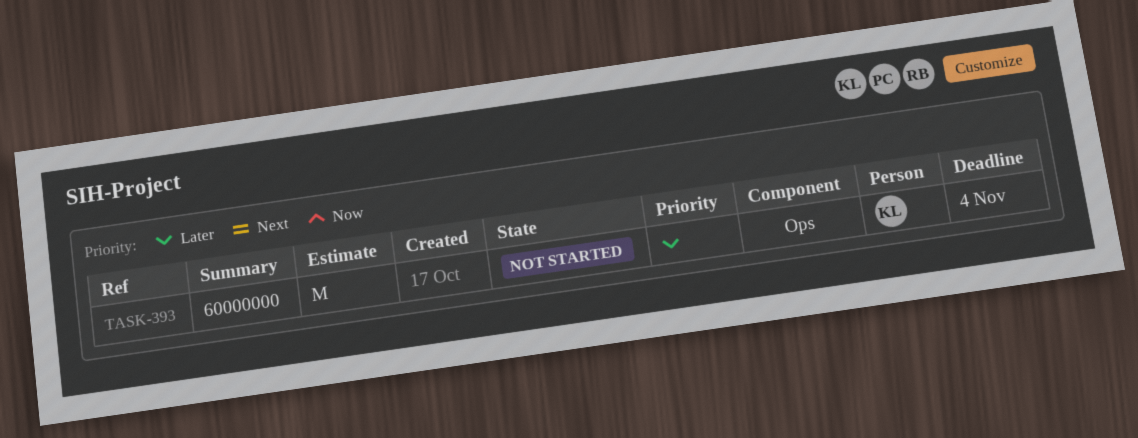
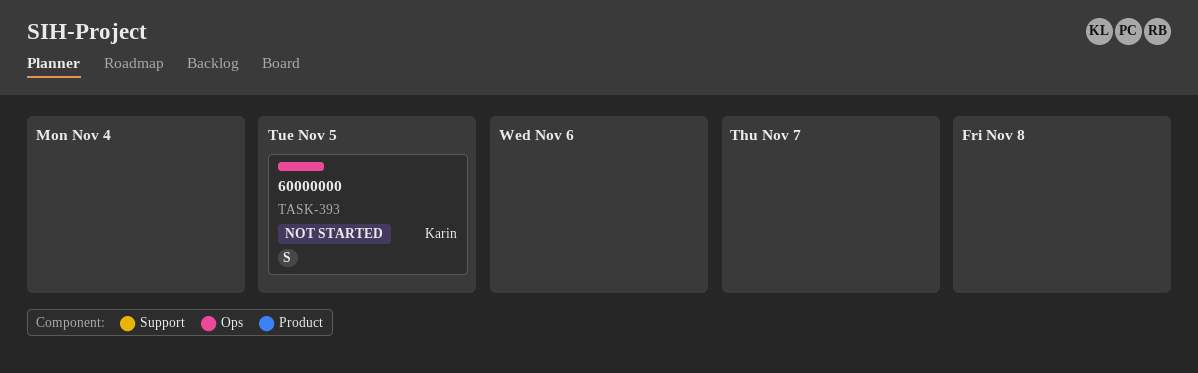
TASK-393, estimate: M -> S
TASK-393, due: Nov 4 -> Nov 5

